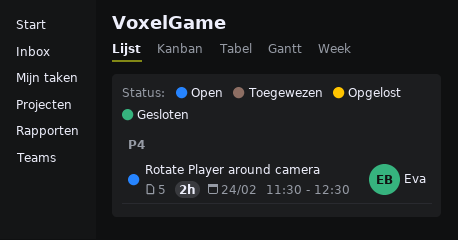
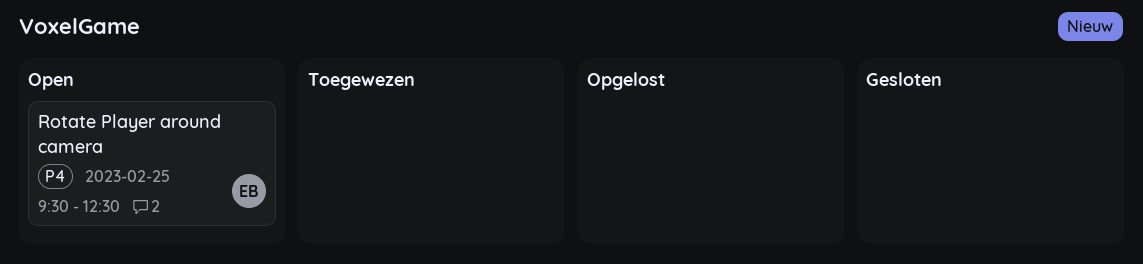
Rotate Player around camera, day: Feb 24 -> Feb 25
Rotate Player around camera, begins: 11:30 -> 09:30

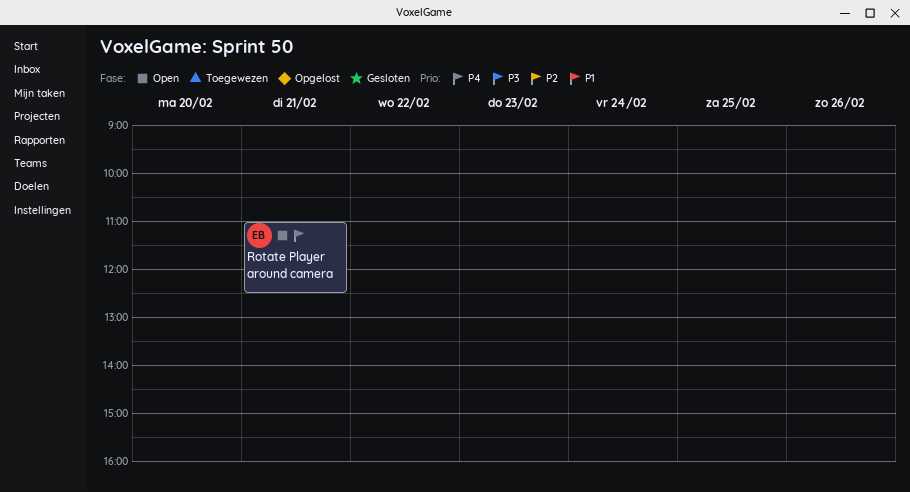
Rotate Player around camera, day: Feb 25 -> Feb 21
Rotate Player around camera, begins: 09:30 -> 11:00

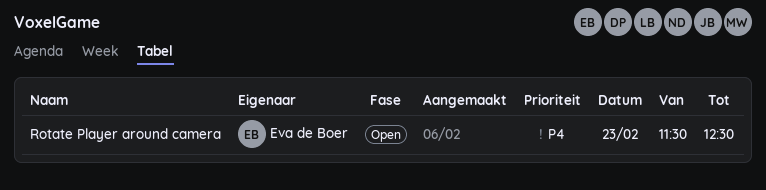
Rotate Player around camera, day: Feb 21 -> Feb 23
Rotate Player around camera, begins: 11:00 -> 11:30

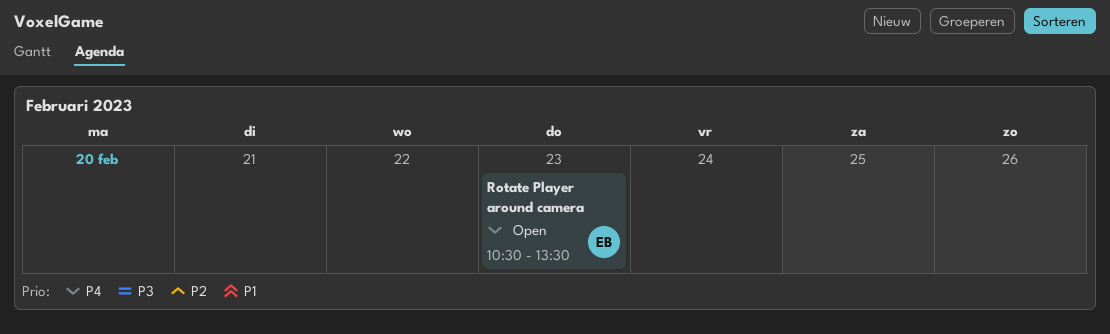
Rotate Player around camera, begins: 11:30 -> 10:30
Rotate Player around camera, ends: 12:30 -> 13:30

